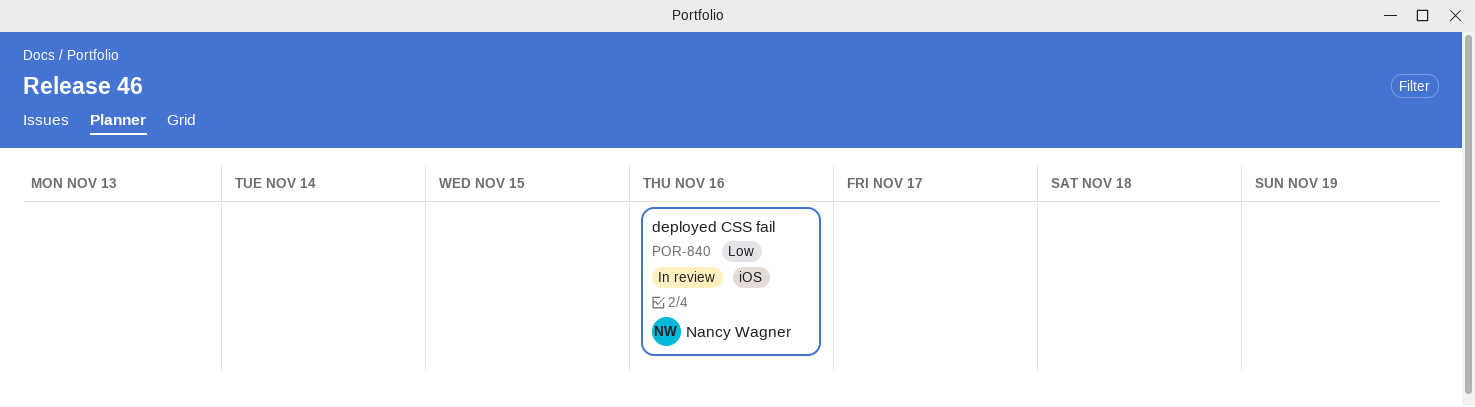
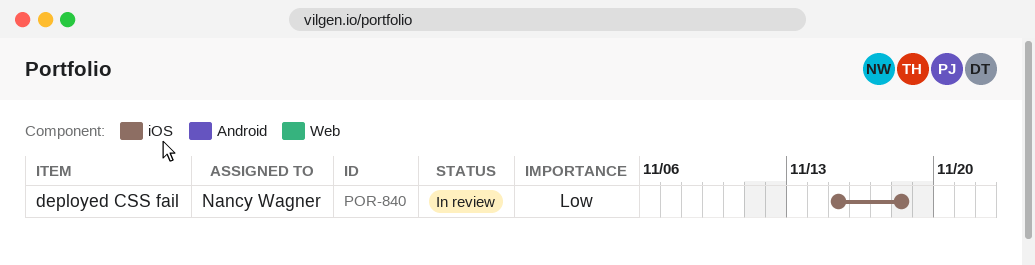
POR-840, due: Nov 16 -> Nov 18

